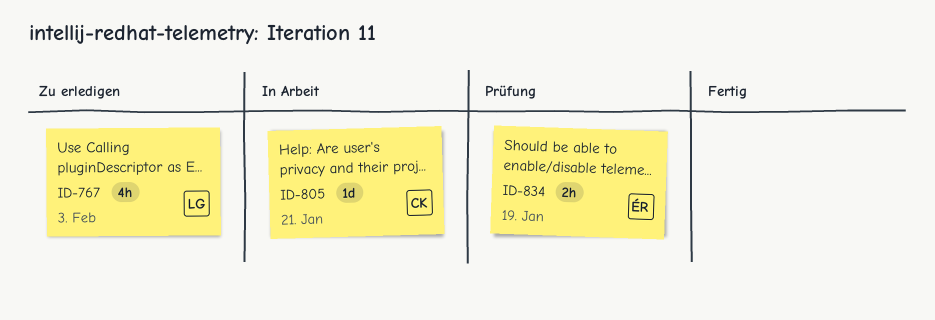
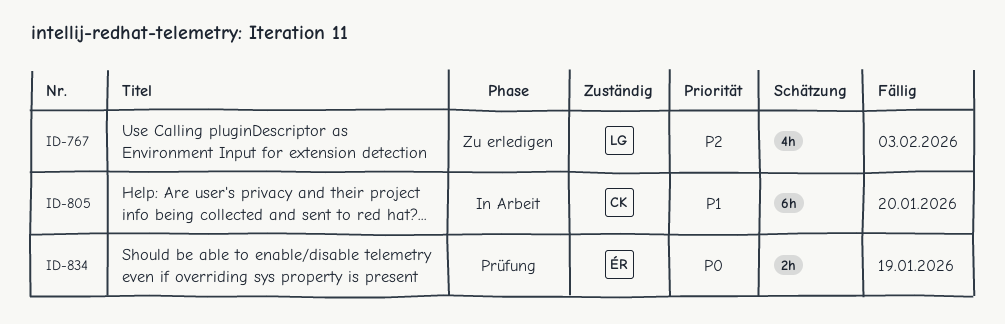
ID-805, estimate: 1d -> 6h
ID-805, due: Jan 21 -> Jan 20

